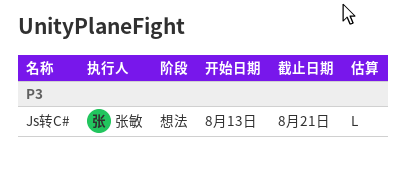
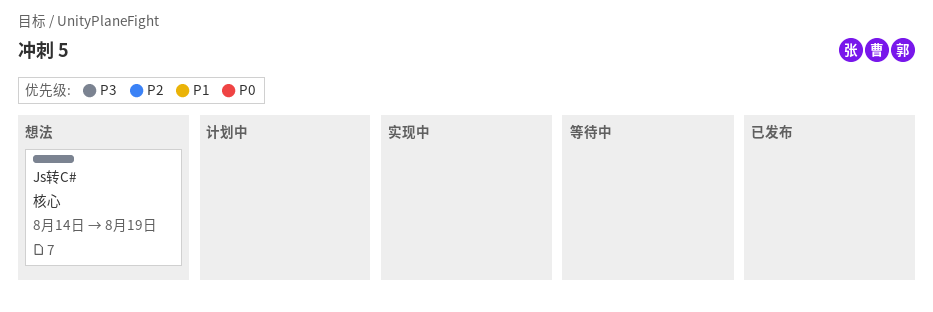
Js转C#, start: Aug 13 -> Aug 14
Js转C#, due: Aug 21 -> Aug 19

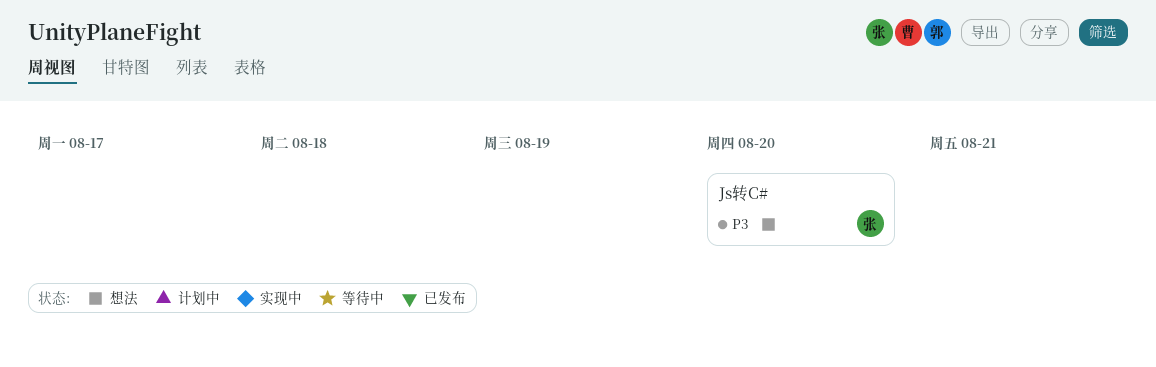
Js转C#, due: Aug 19 -> Aug 20

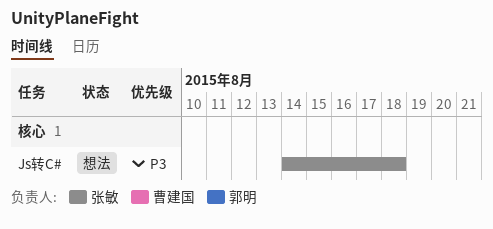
Js转C#, due: Aug 20 -> Aug 18

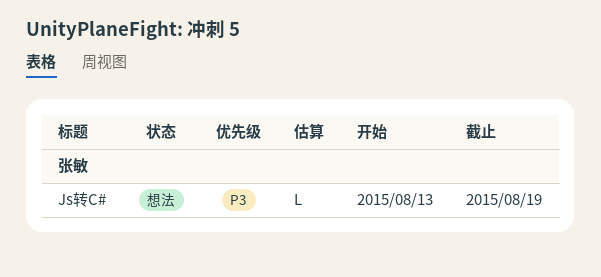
Js转C#, start: Aug 14 -> Aug 13
Js转C#, due: Aug 18 -> Aug 19

